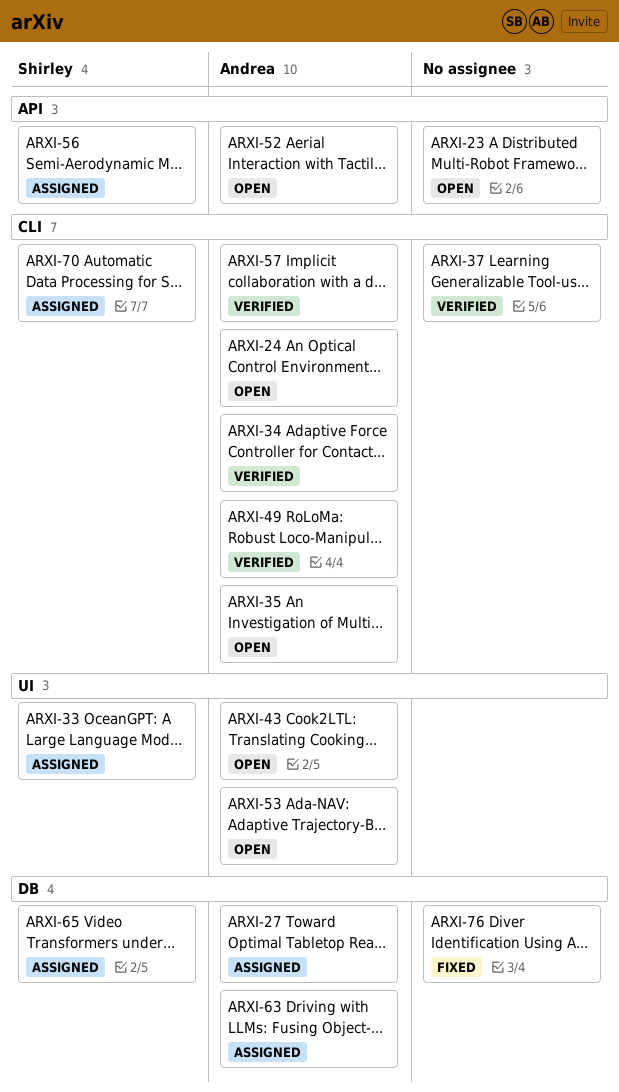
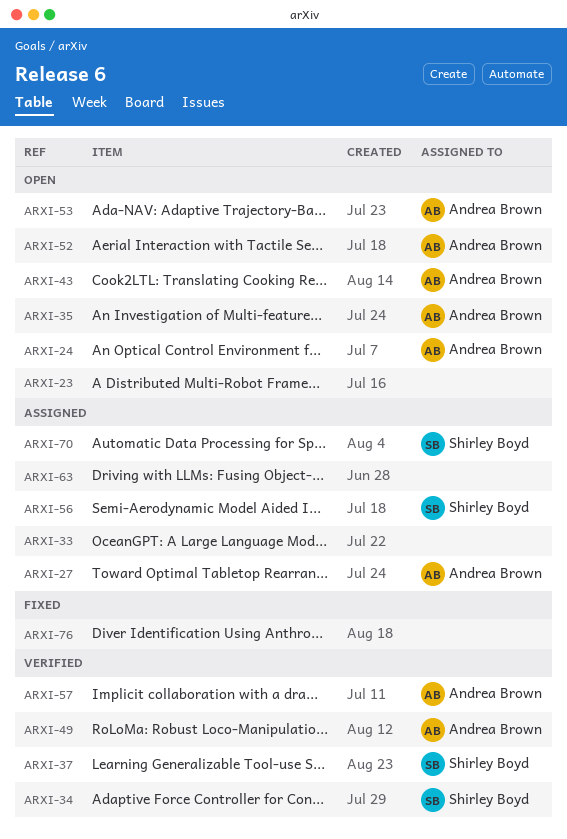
ARXI-33, owner: Shirley Boyd -> none
ARXI-34, owner: Andrea Brown -> Shirley Boyd
ARXI-37, owner: none -> Shirley Boyd
ARXI-63, owner: Andrea Brown -> none
ARXI-65: present -> none

